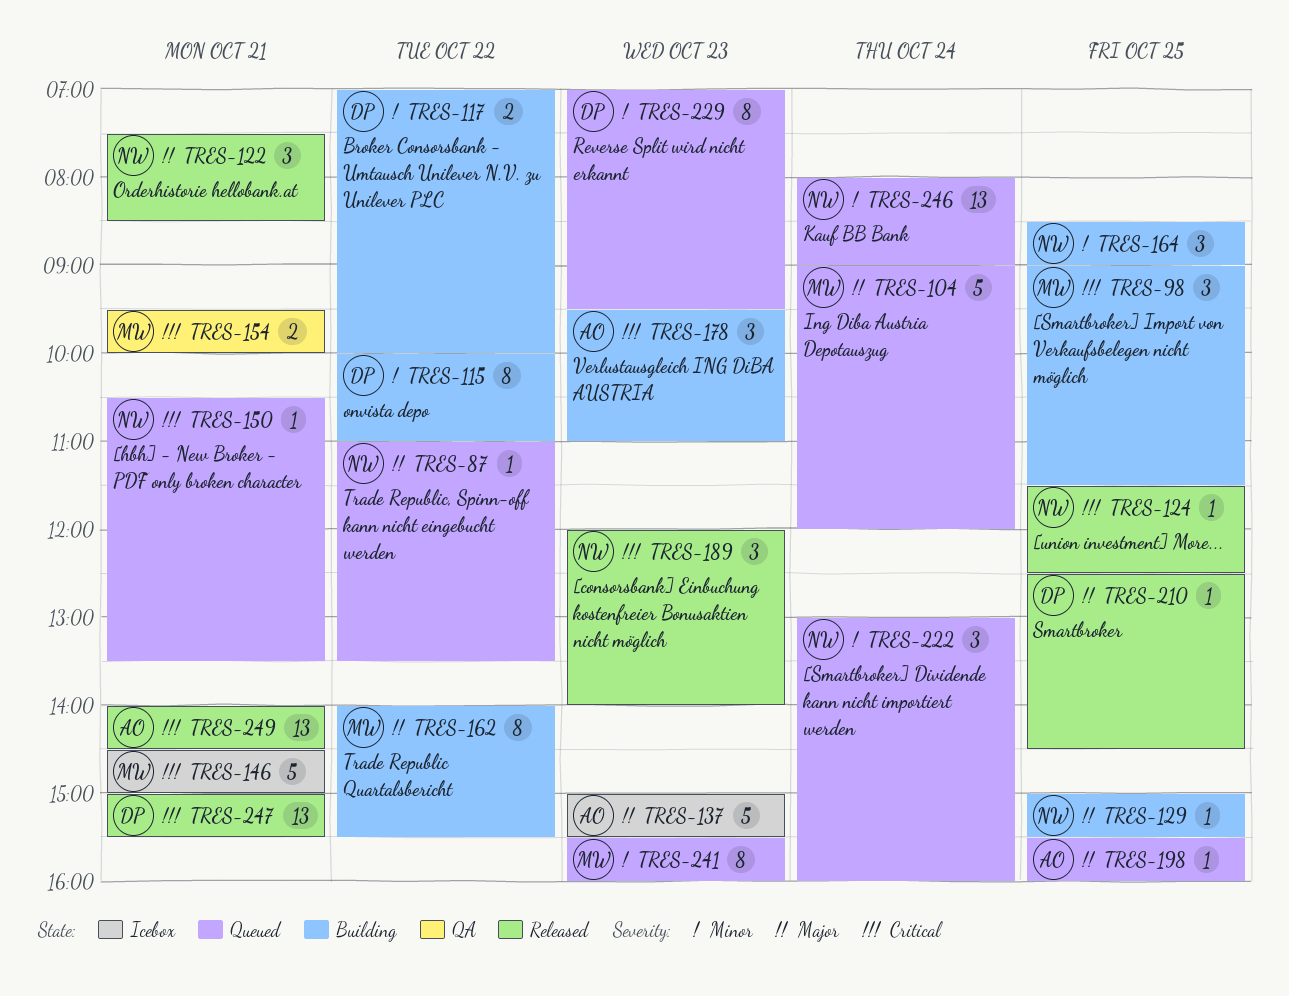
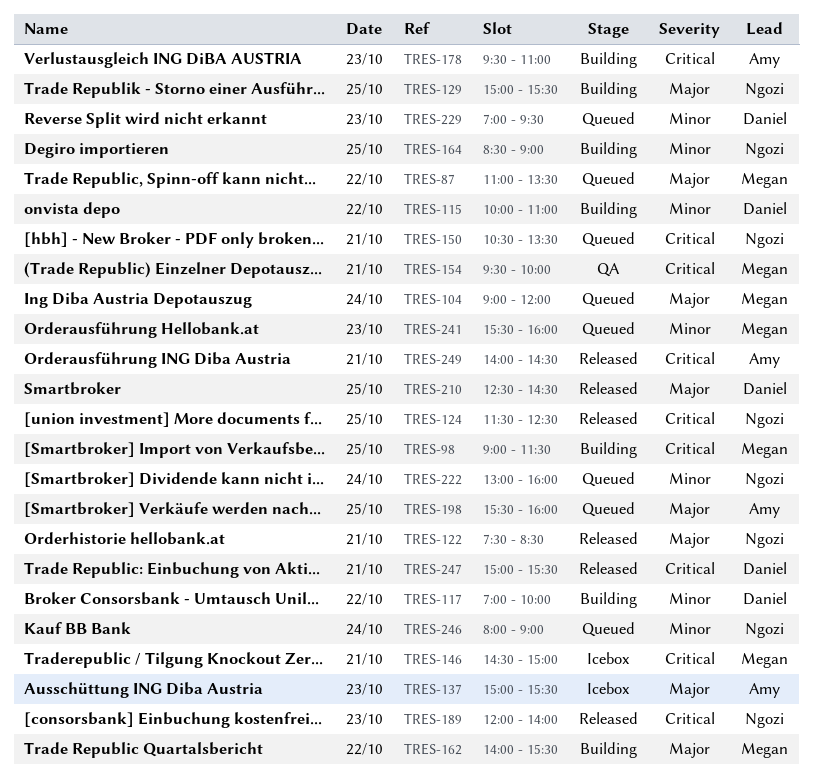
TRES-87, owner: Ngozi -> Megan

